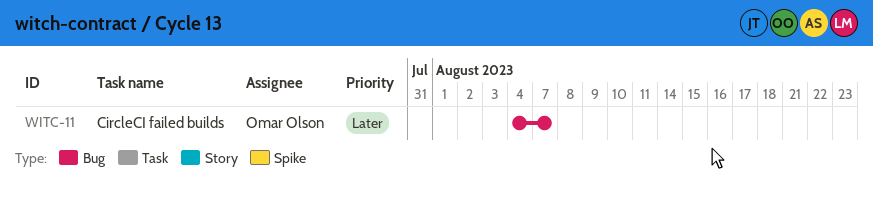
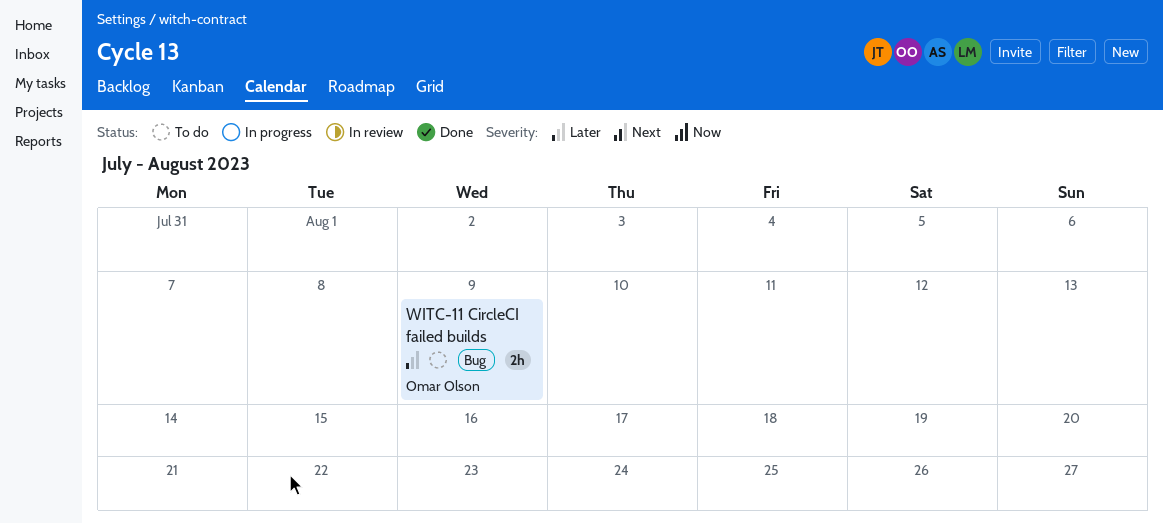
WITC-11, due: Aug 7 -> Aug 9

